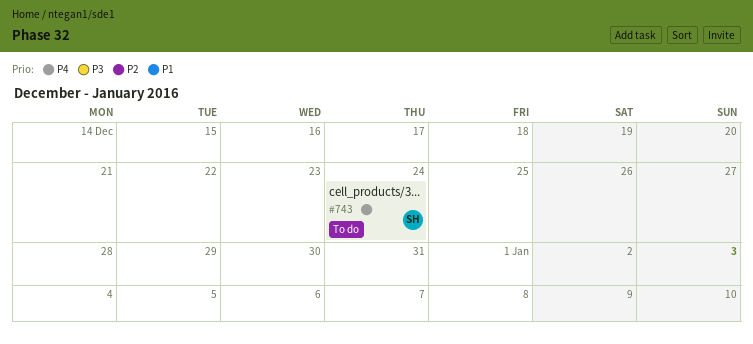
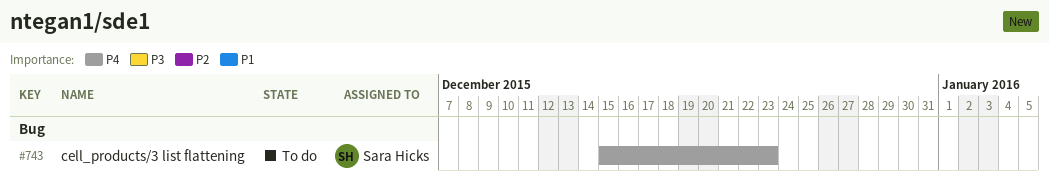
#743, due: Dec 24 -> Dec 23

